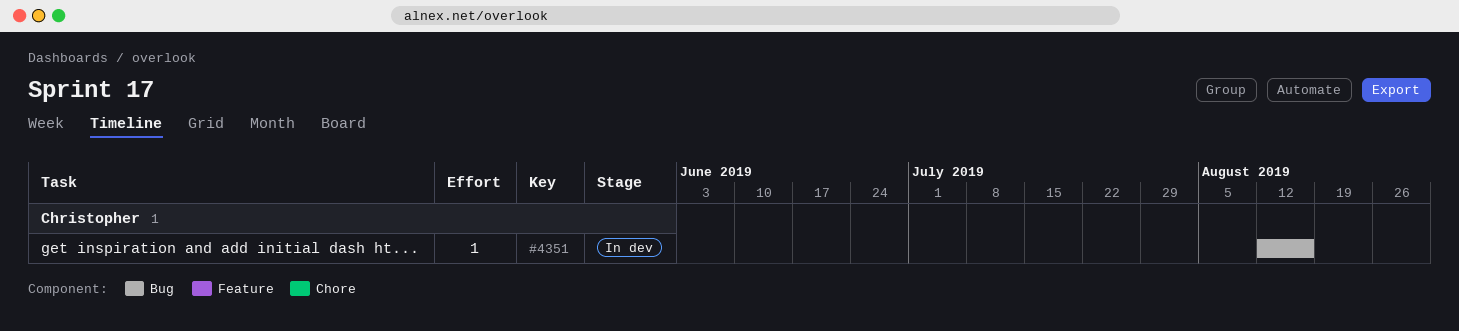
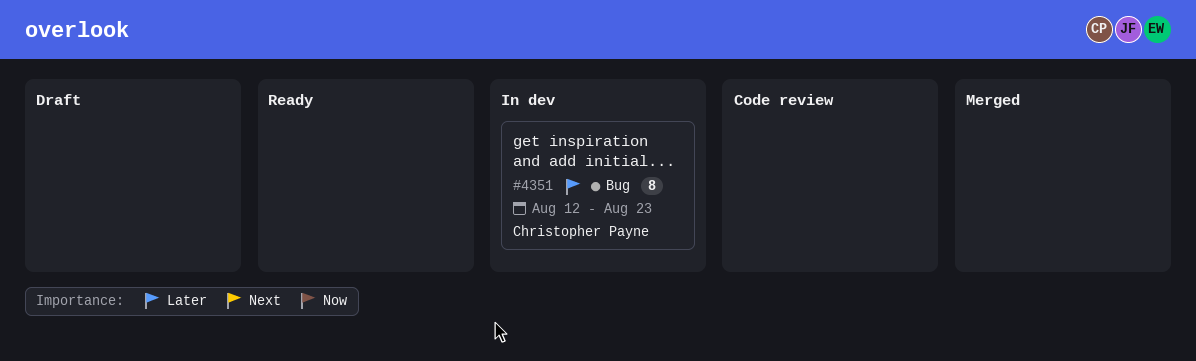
#4351, estimate: 1 -> 8
#4351, due: Aug 16 -> Aug 23

